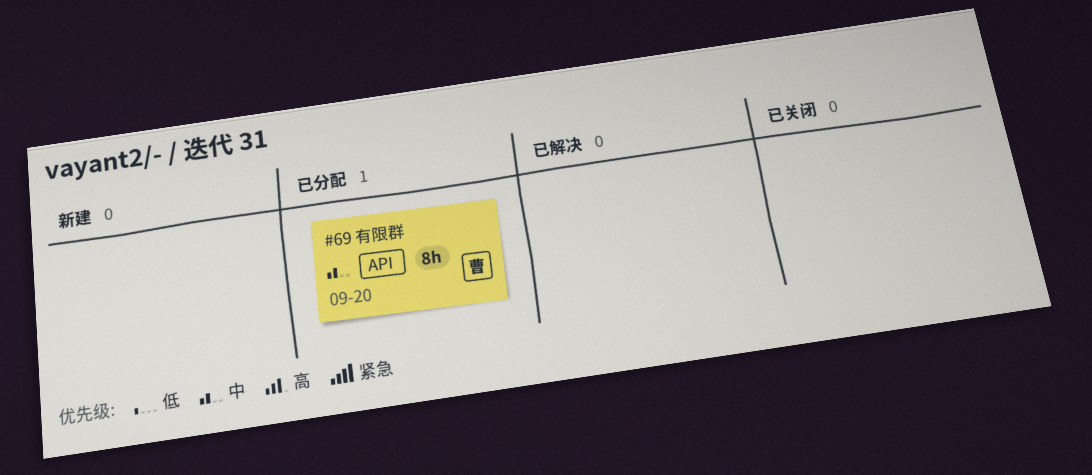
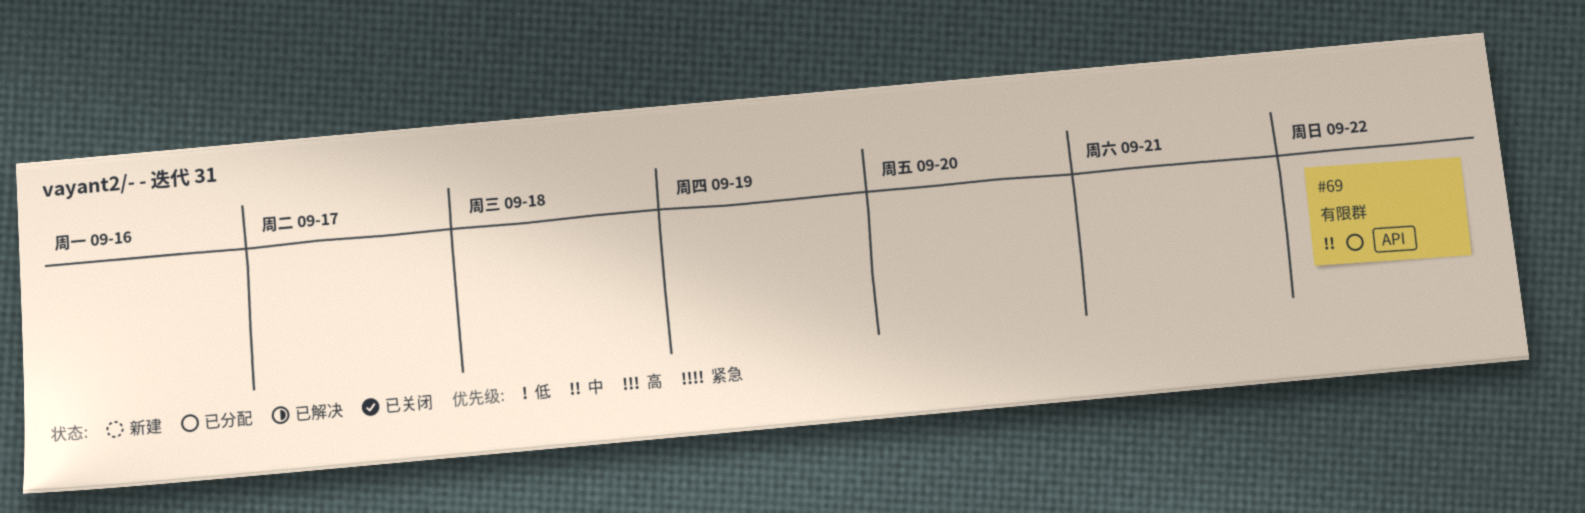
#69, due: Sep 20 -> Sep 22

